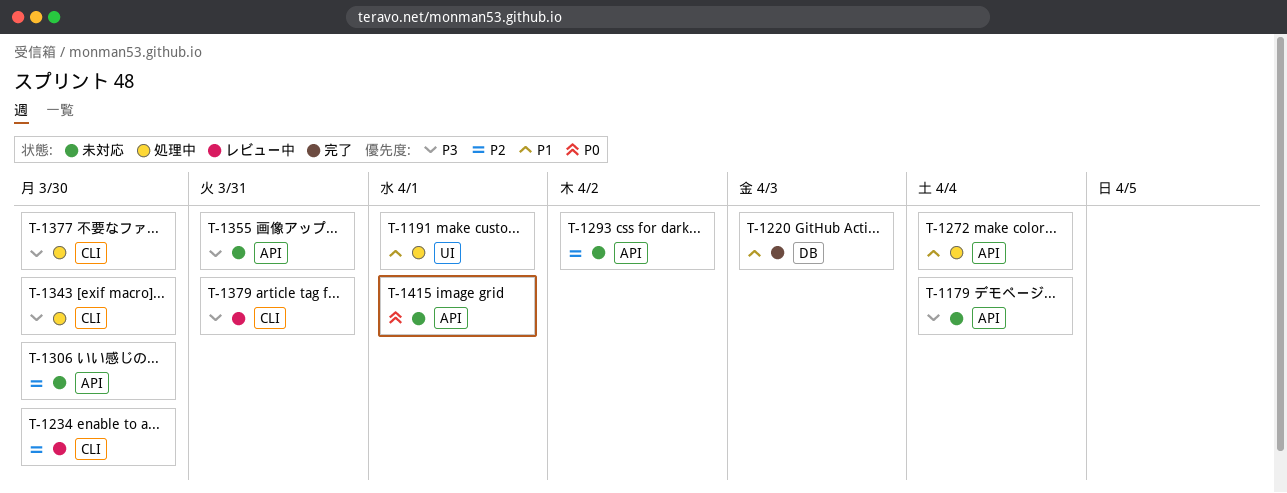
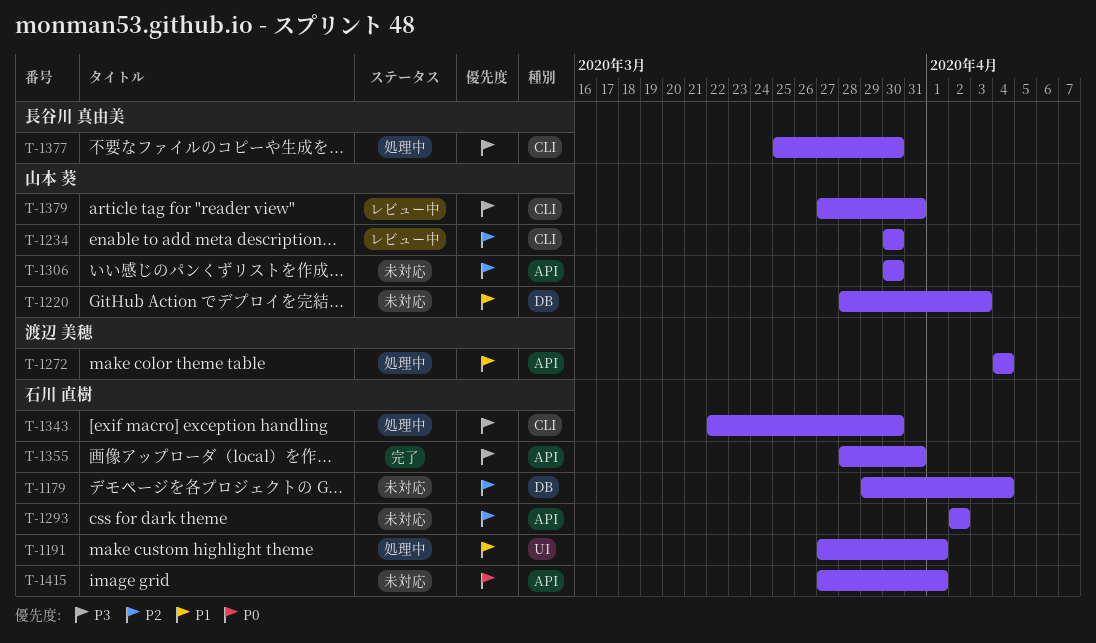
T-1179, priority: P3 -> P2
T-1179, label: API -> DB
T-1220, status: 完了 -> 未対応
T-1355, status: 未対応 -> 完了

